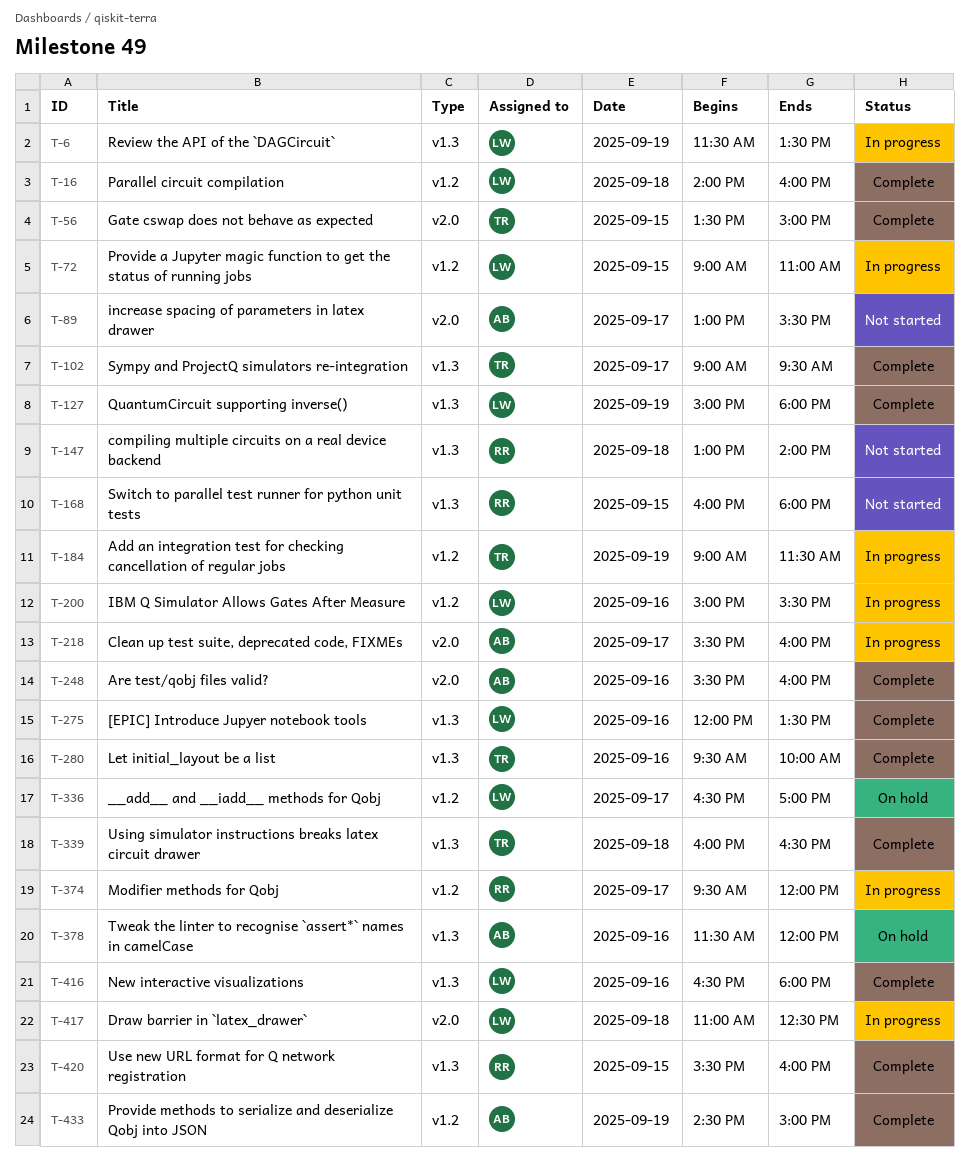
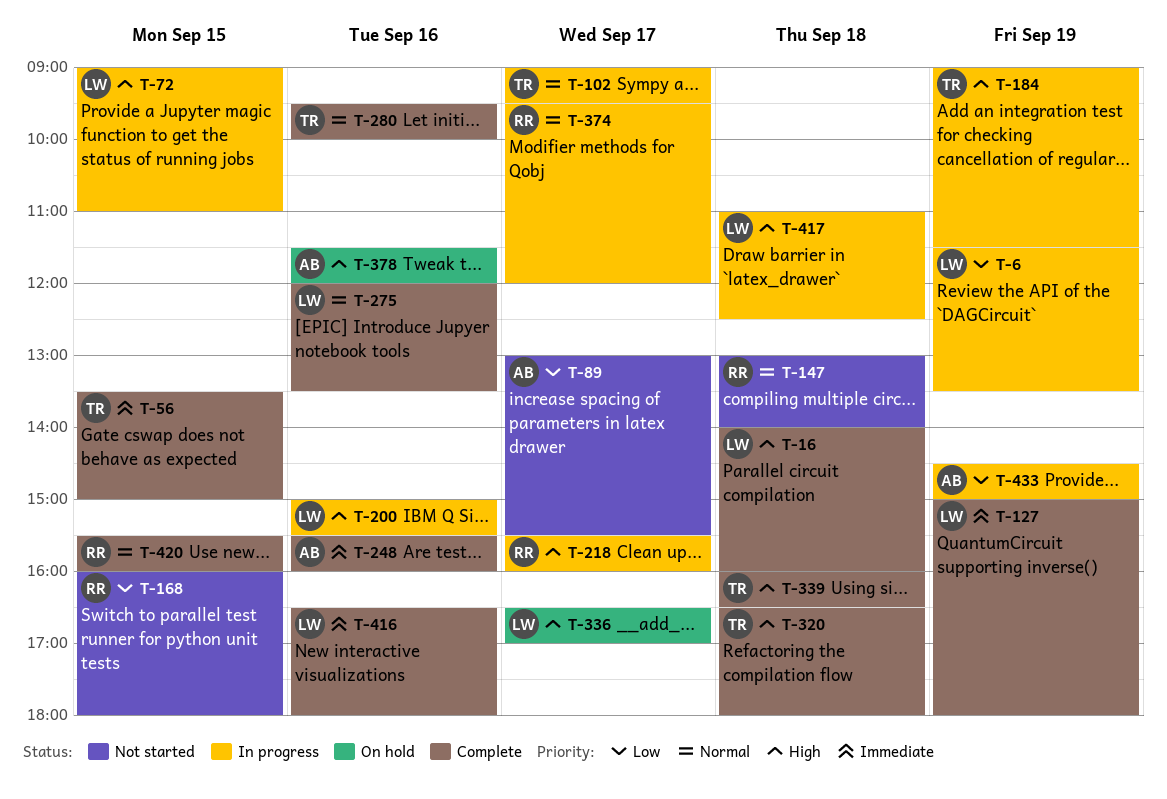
T-102, status: Complete -> In progress
T-218, owner: AB -> RR
T-320: none -> present
T-433, status: Complete -> In progress

